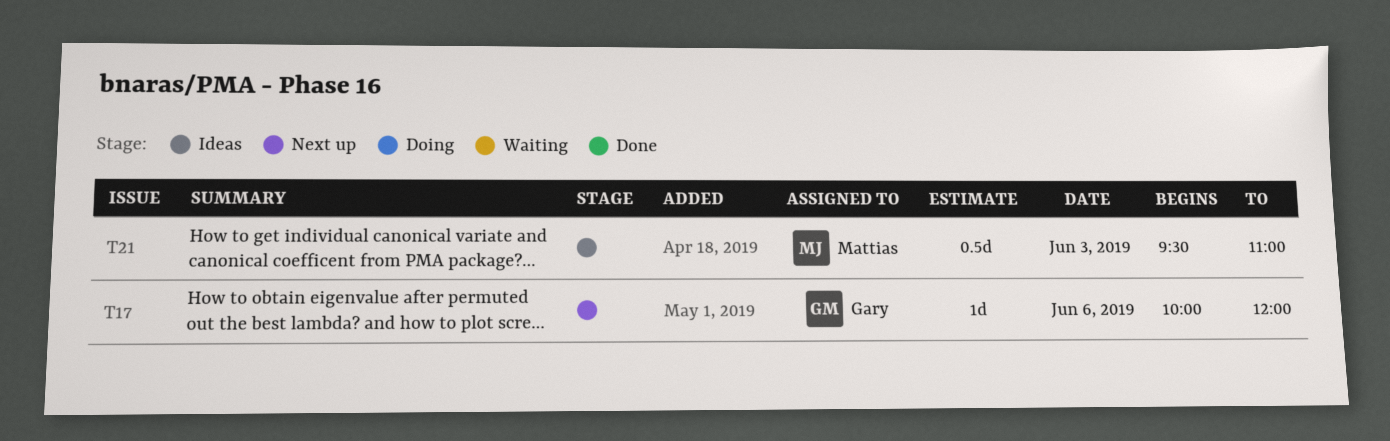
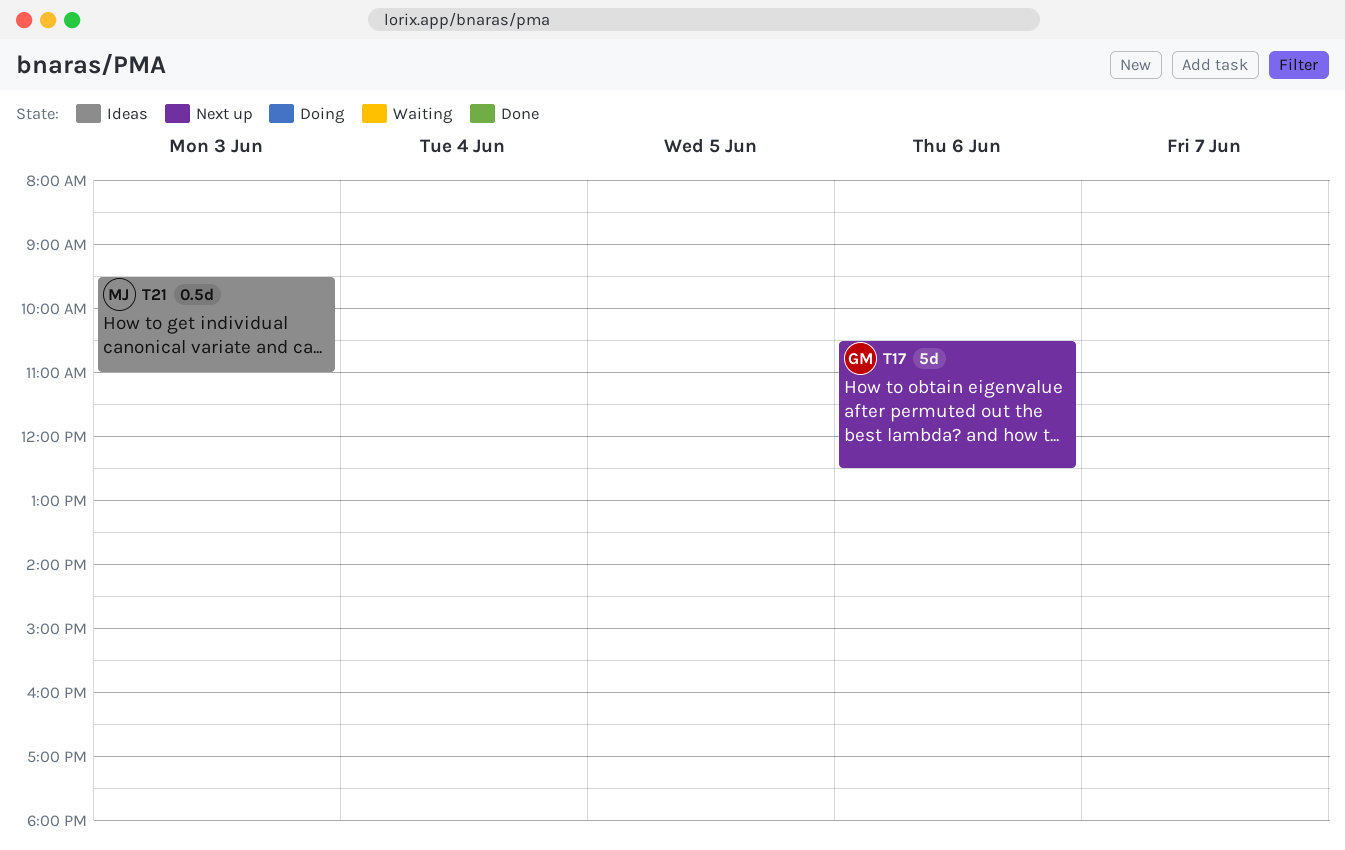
T17, estimate: 1d -> 5d
T17, begins: 10:00 -> 10:30
T17, ends: 12:00 -> 12:30

